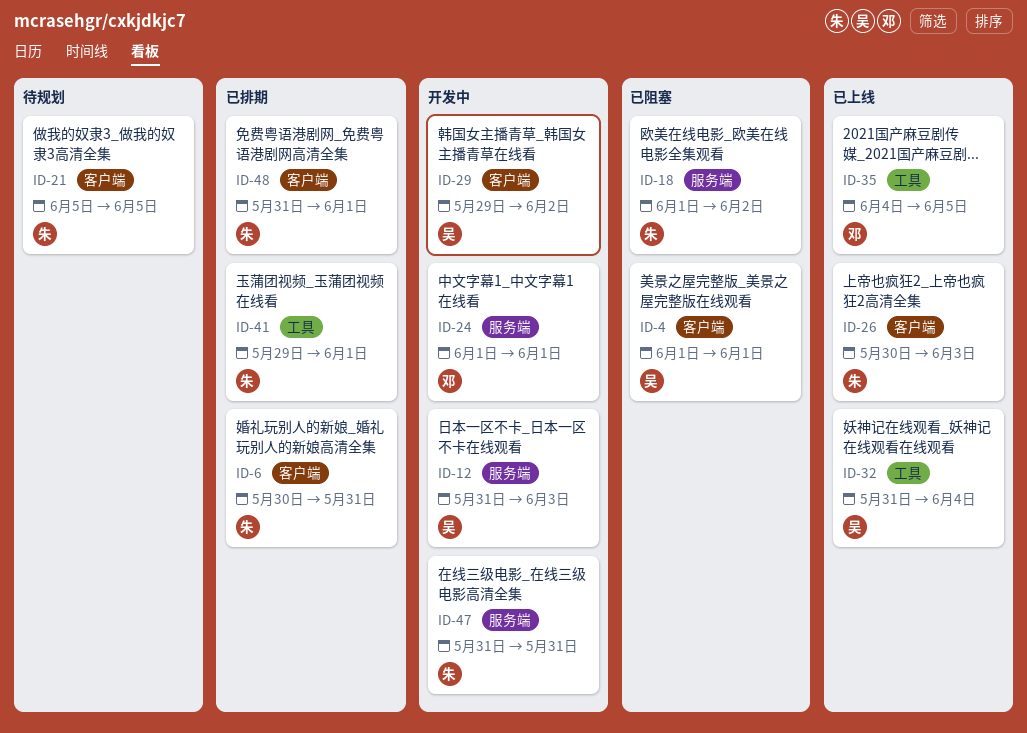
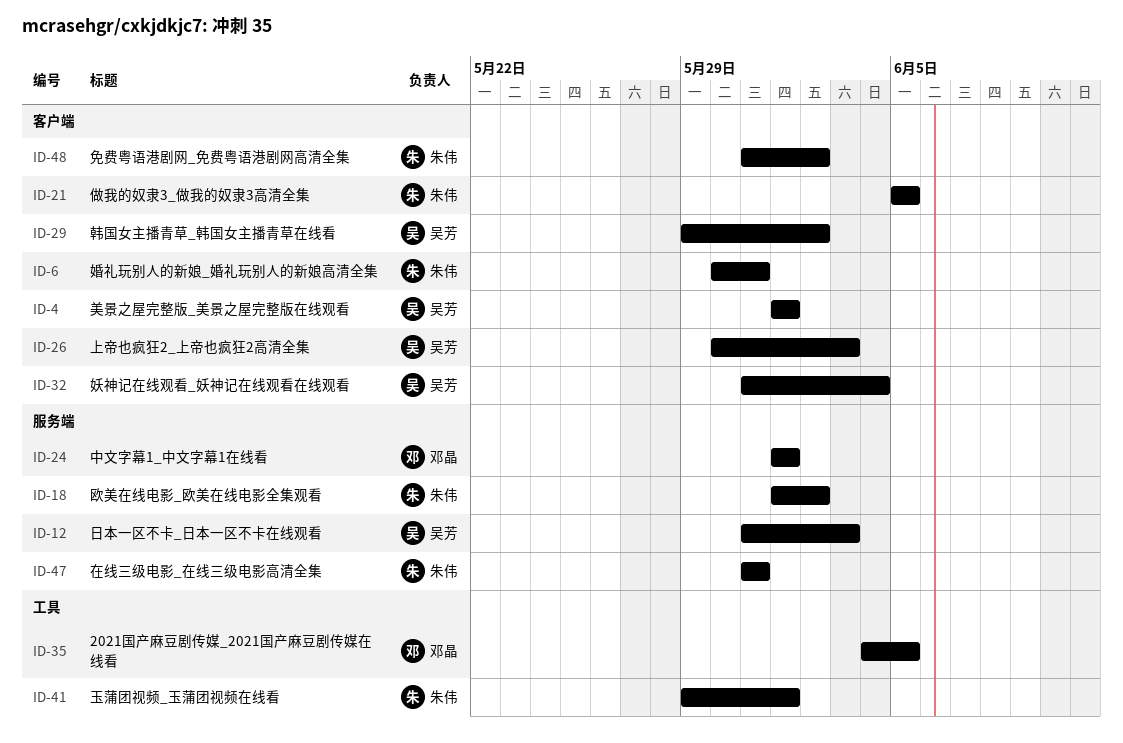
ID-26, owner: 朱伟 -> 吴芳
ID-32, label: 工具 -> 客户端
ID-48, due: Jun 1 -> Jun 2

